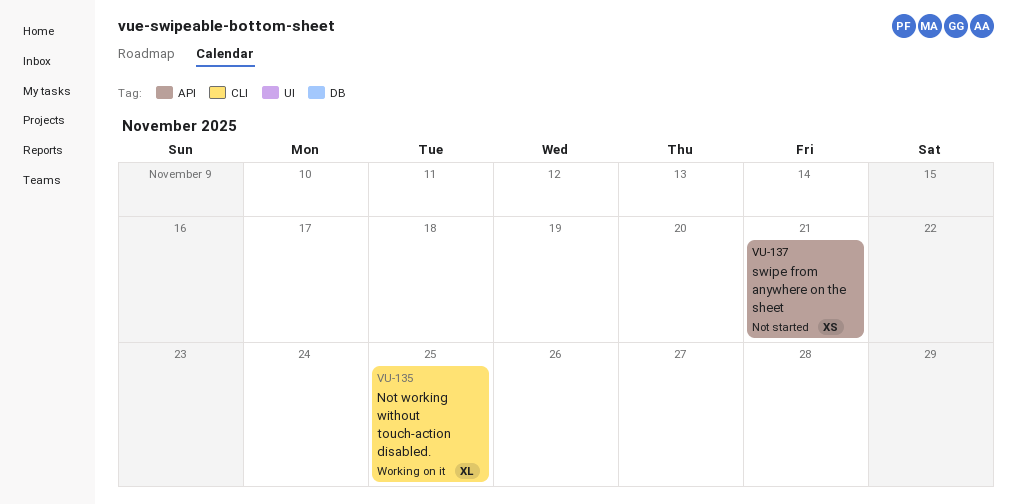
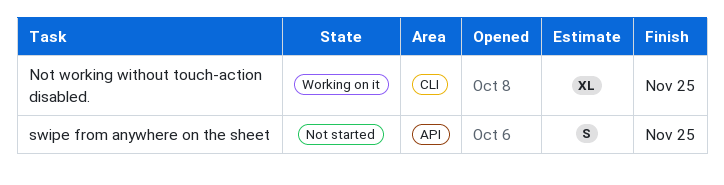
swipe from anywhere on the sheet, estimate: XS -> S
swipe from anywhere on the sheet, due: Nov 21 -> Nov 25

